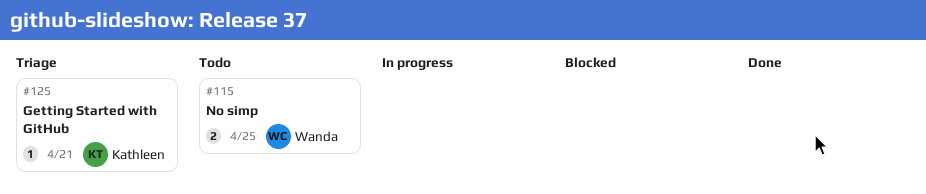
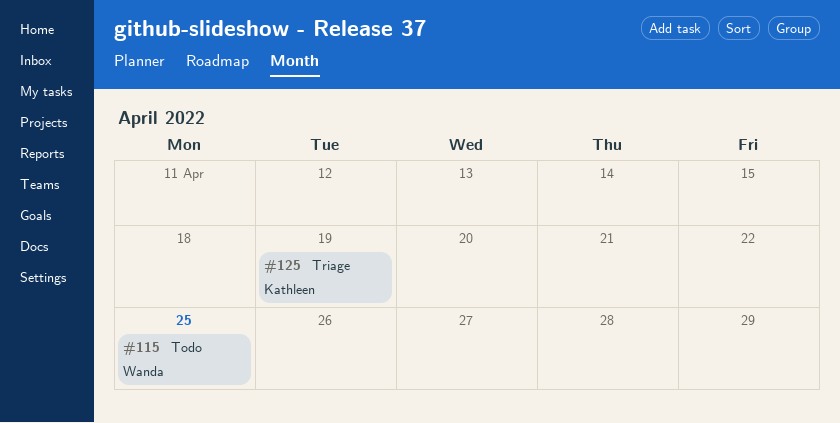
#125, due: Apr 21 -> Apr 19

